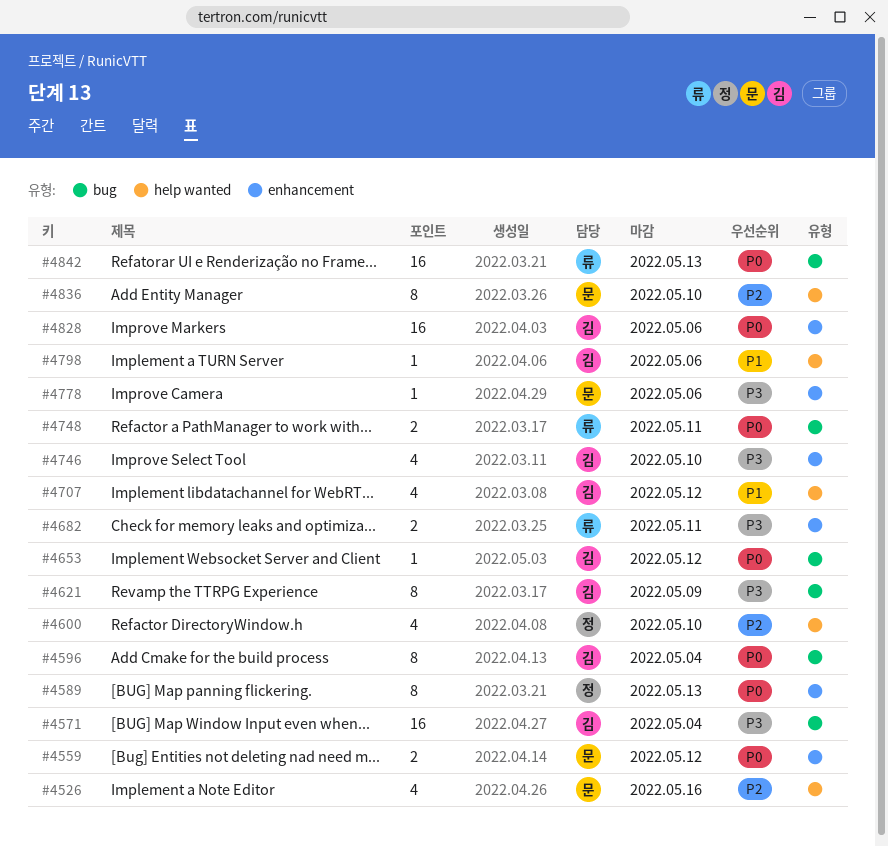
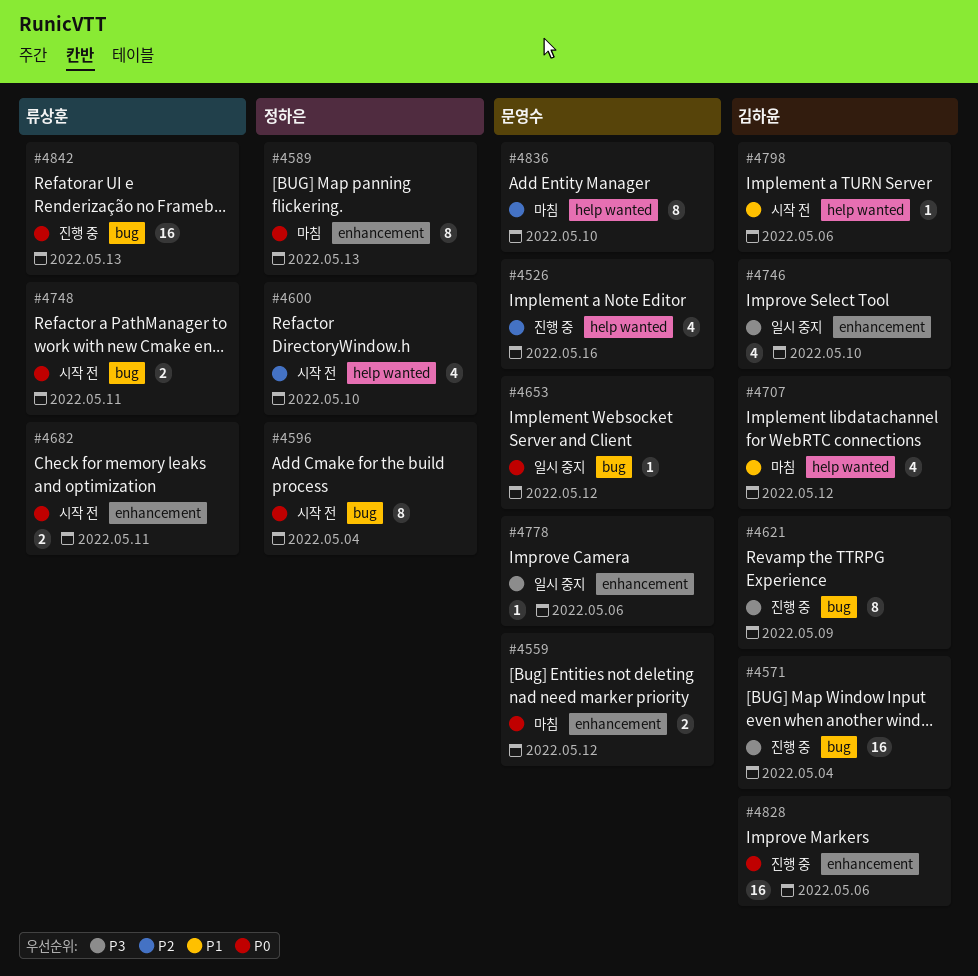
#4596, owner: 김하윤 -> 정하은
#4653, owner: 김하윤 -> 문영수
#4682, priority: P3 -> P0

